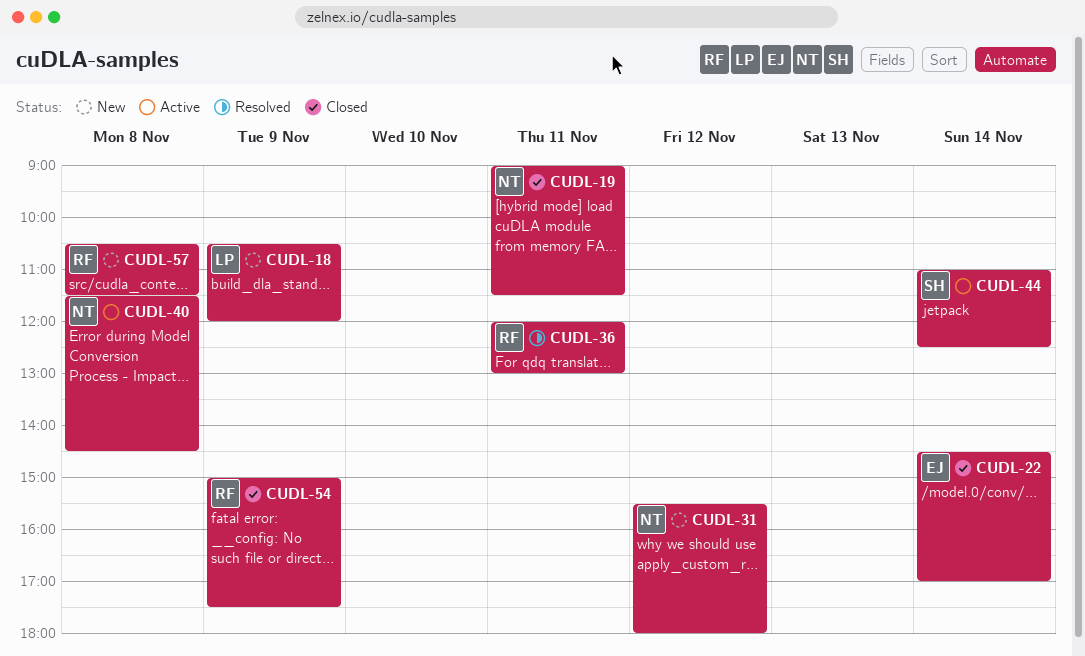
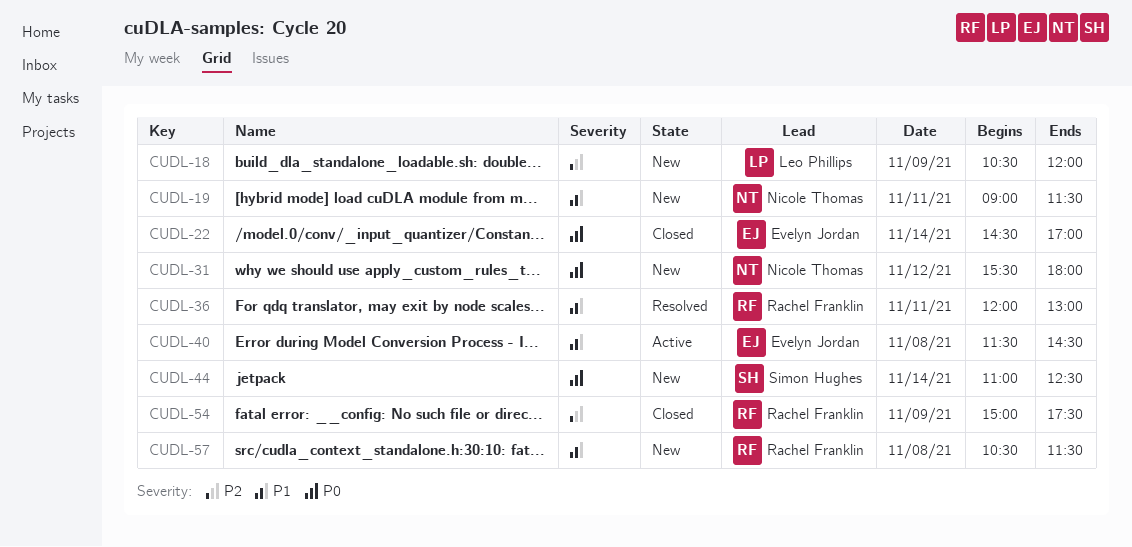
CUDL-19, status: Closed -> New
CUDL-40, owner: Nicole Thomas -> Evelyn Jordan
CUDL-44, status: Active -> New

